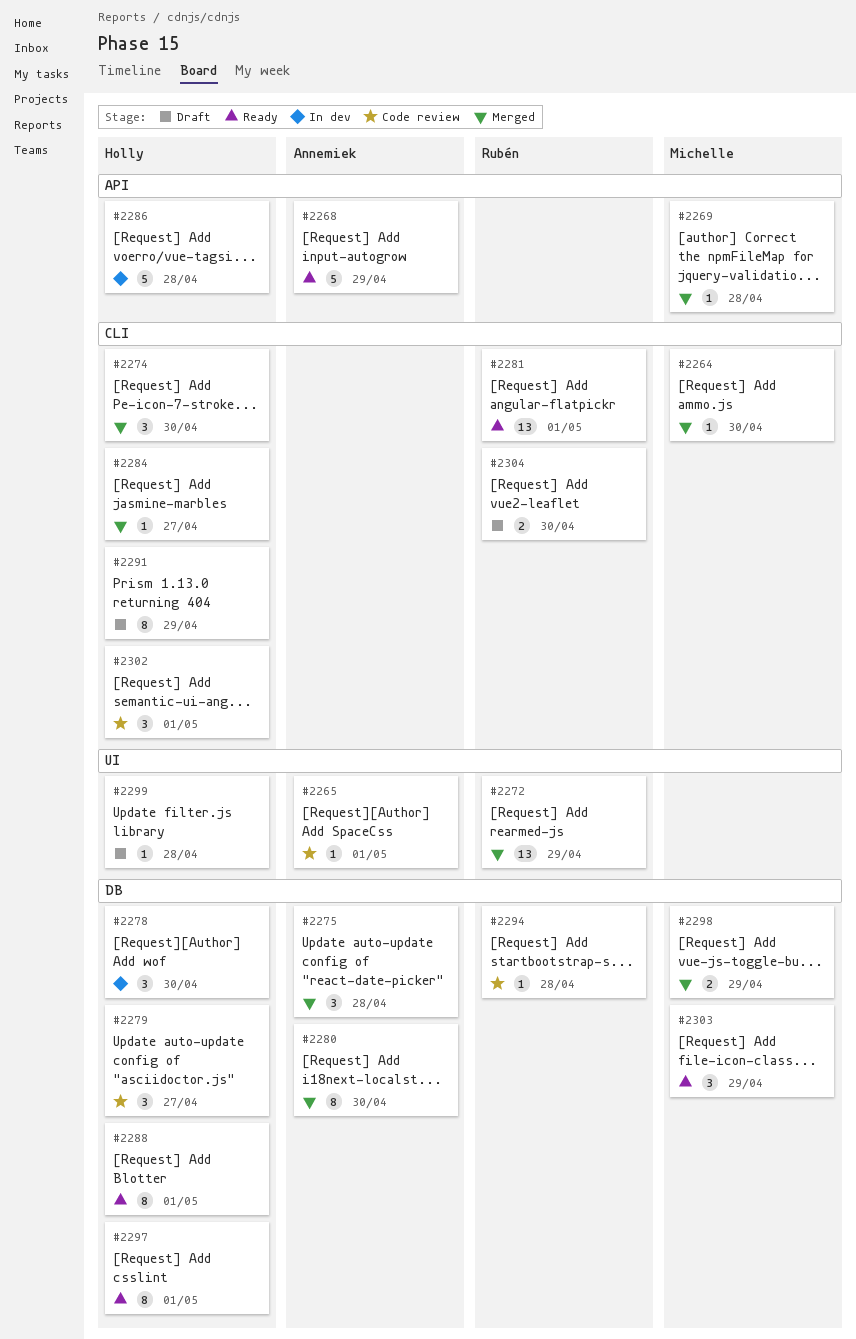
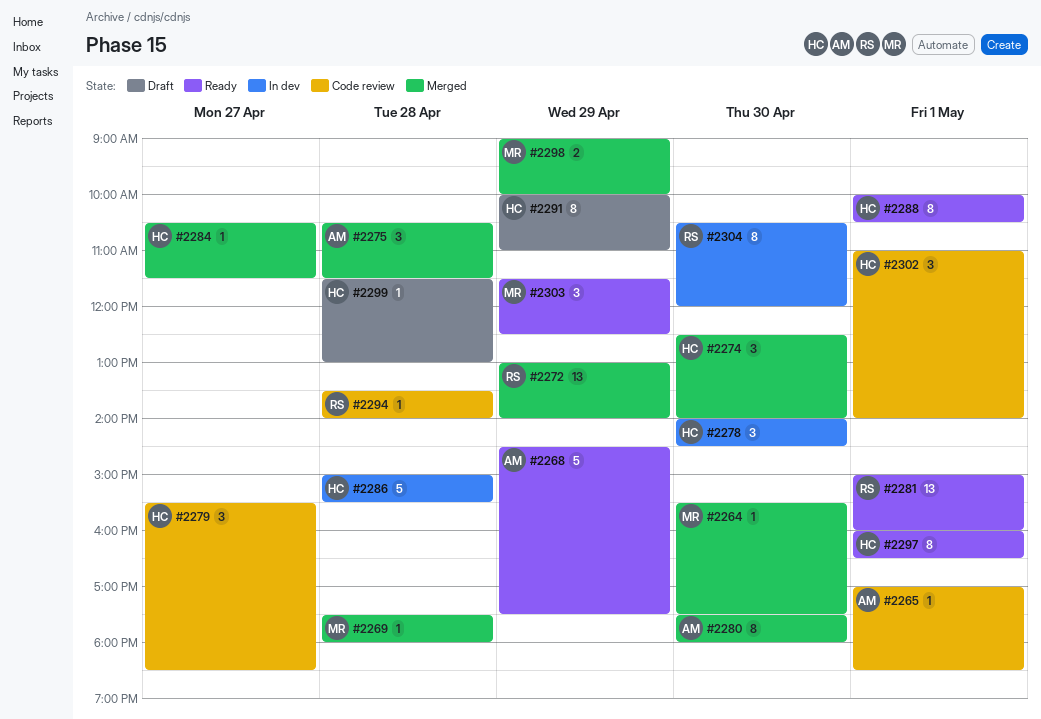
#2304, status: Draft -> In dev
#2304, estimate: 2 -> 8

